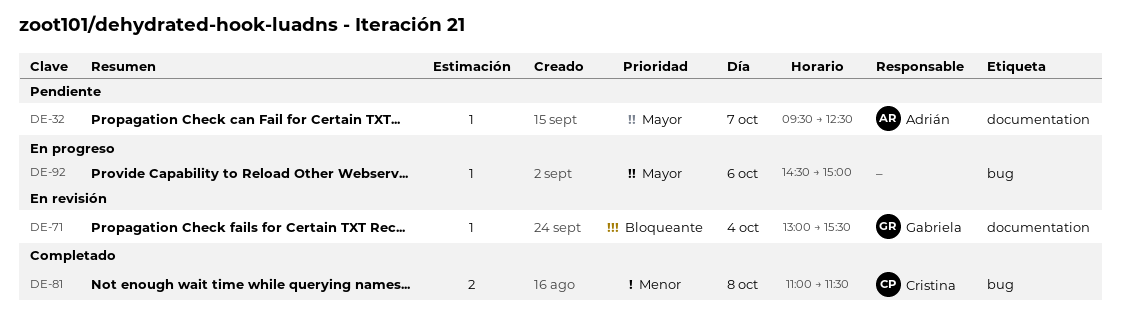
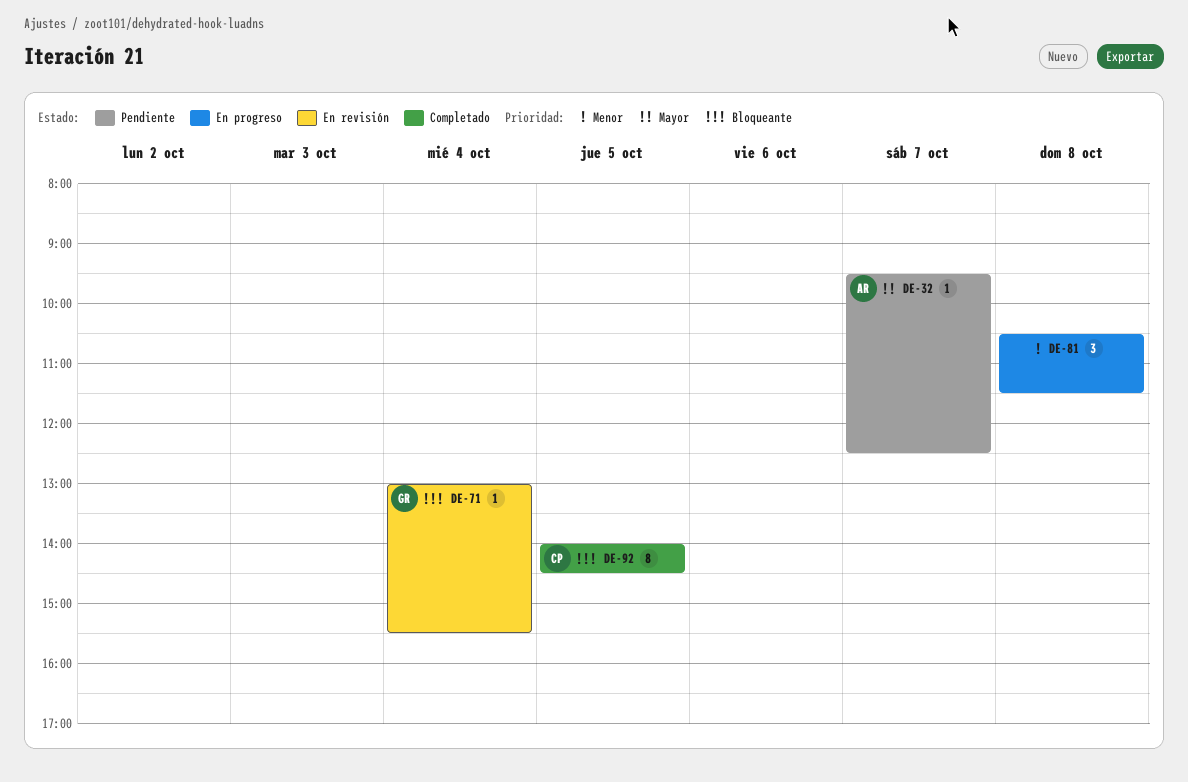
DE-81, status: Completado -> En progreso
DE-81, owner: Cristina -> none
DE-81, estimate: 2 -> 3
DE-81, begins: 11:00 -> 10:30
DE-92, status: En progreso -> Completado
DE-92, owner: none -> Cristina
DE-92, priority: Mayor -> Bloqueante
DE-92, estimate: 1 -> 8
DE-92, day: Oct 6 -> Oct 5
DE-92, begins: 14:30 -> 14:00
DE-92, ends: 15:00 -> 14:30

